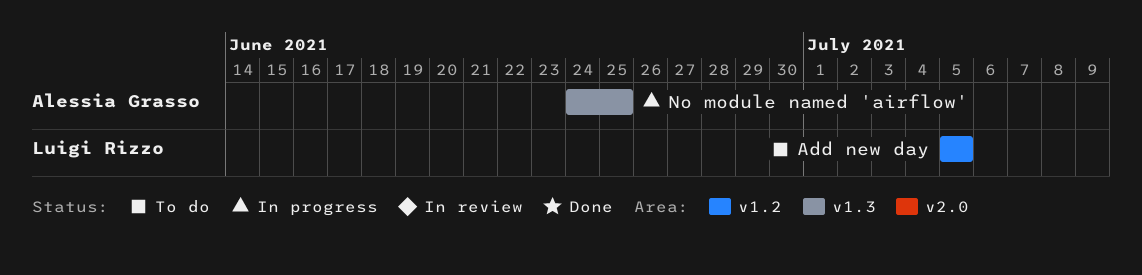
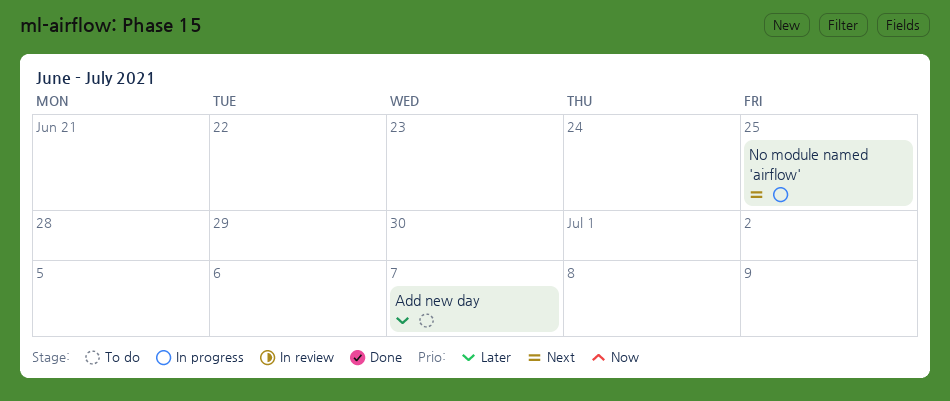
Add new day, due: Jul 5 -> Jul 7

